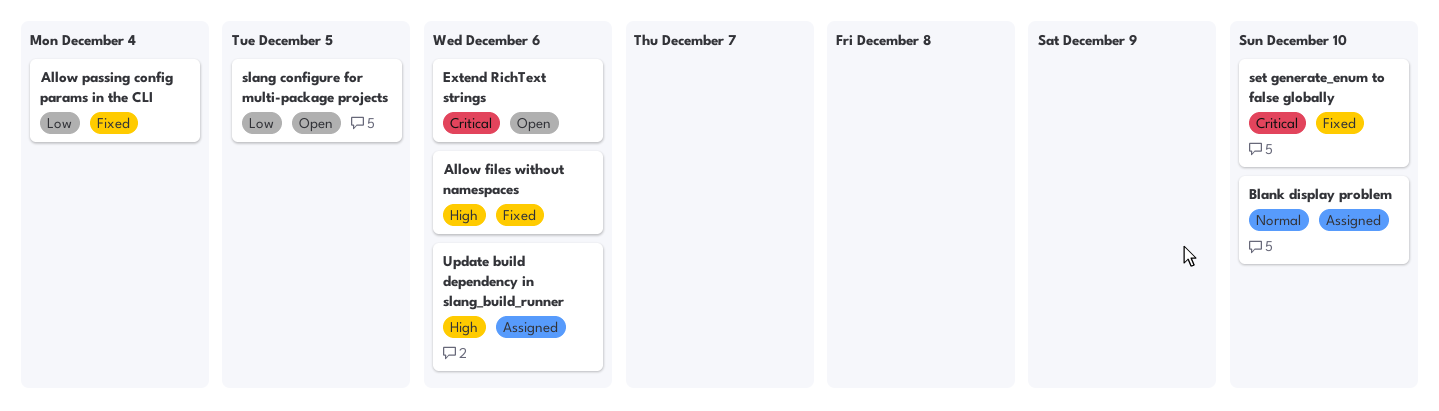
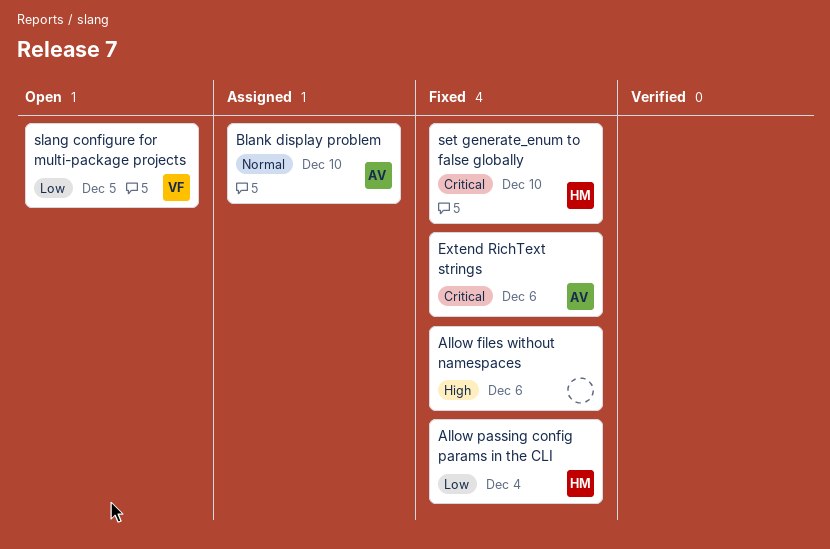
Extend RichText strings, status: Open -> Fixed
Update build dependency in slang_build_runner: present -> none

